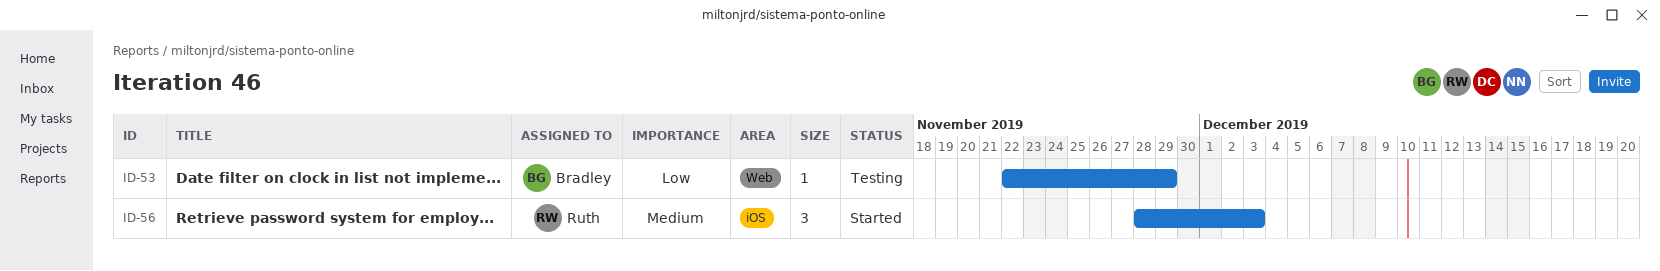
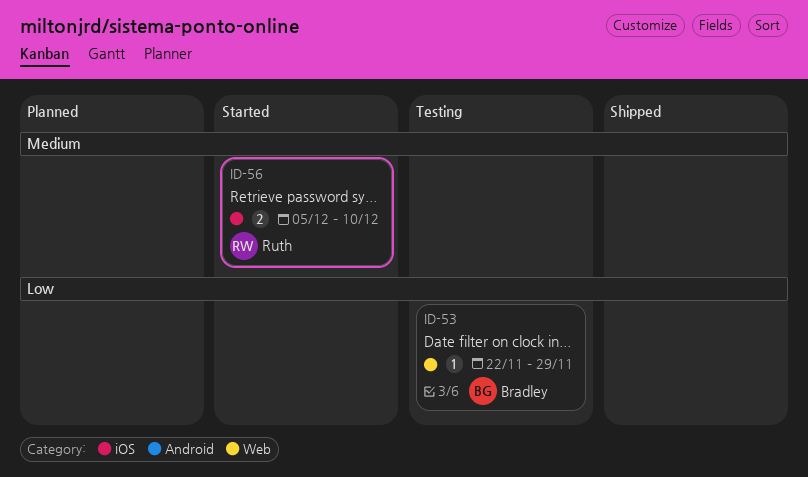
ID-56, estimate: 3 -> 2
ID-56, start: Nov 28 -> Dec 5
ID-56, due: Dec 3 -> Dec 10

